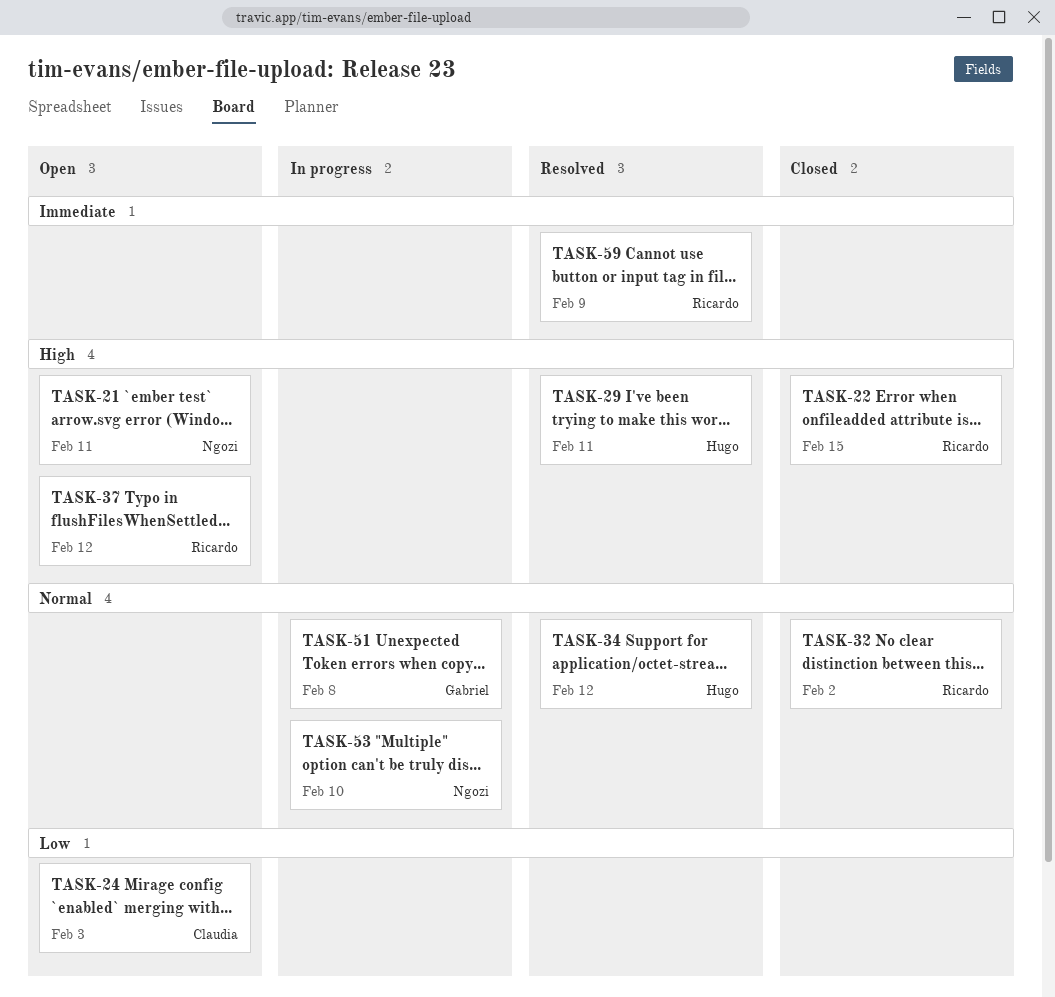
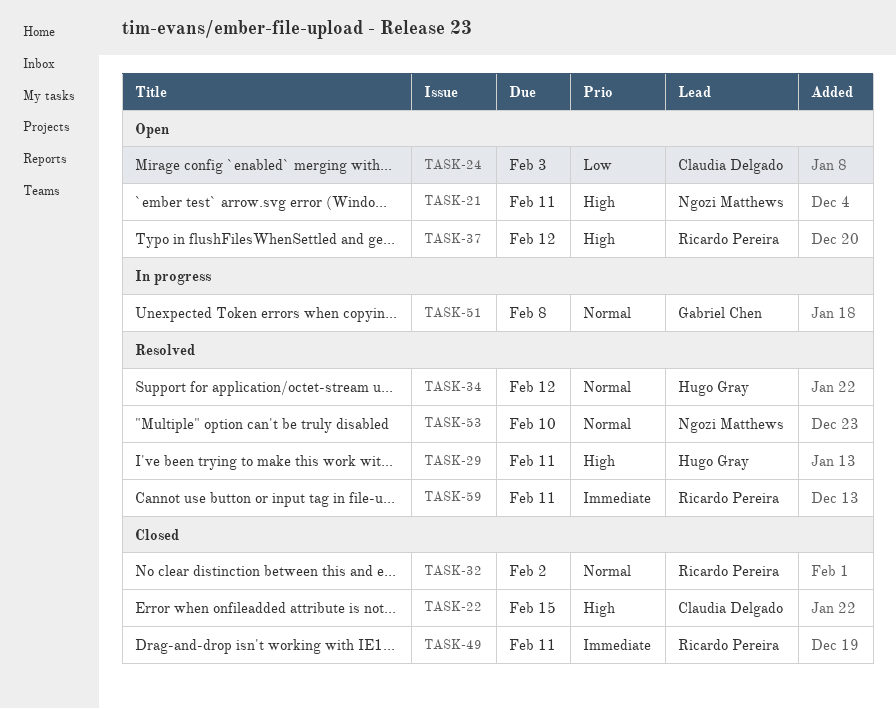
TASK-22, owner: Ricardo Pereira -> Claudia Delgado
TASK-49: none -> present
TASK-53, status: In progress -> Resolved
TASK-59, due: Feb 9 -> Feb 11

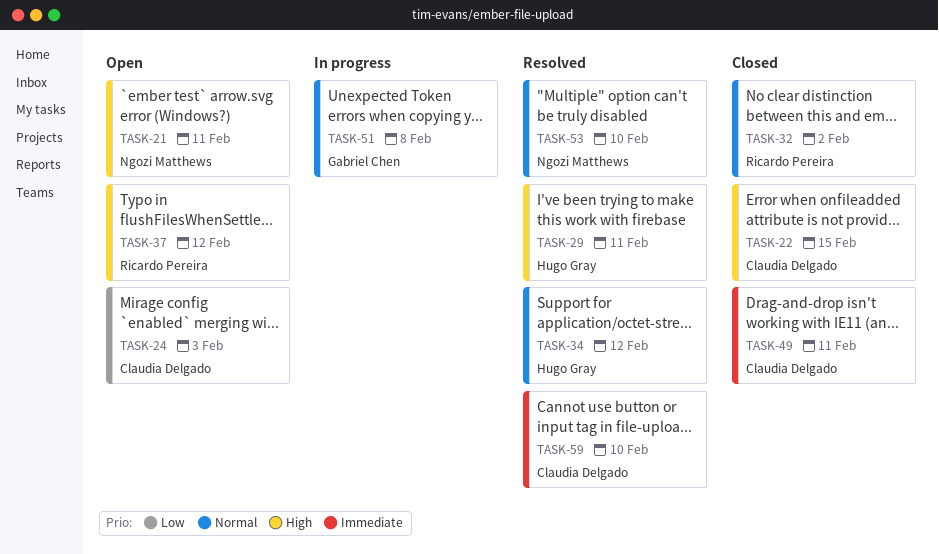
TASK-49, owner: Ricardo Pereira -> Claudia Delgado
TASK-59, owner: Ricardo Pereira -> Claudia Delgado
TASK-59, due: Feb 11 -> Feb 10

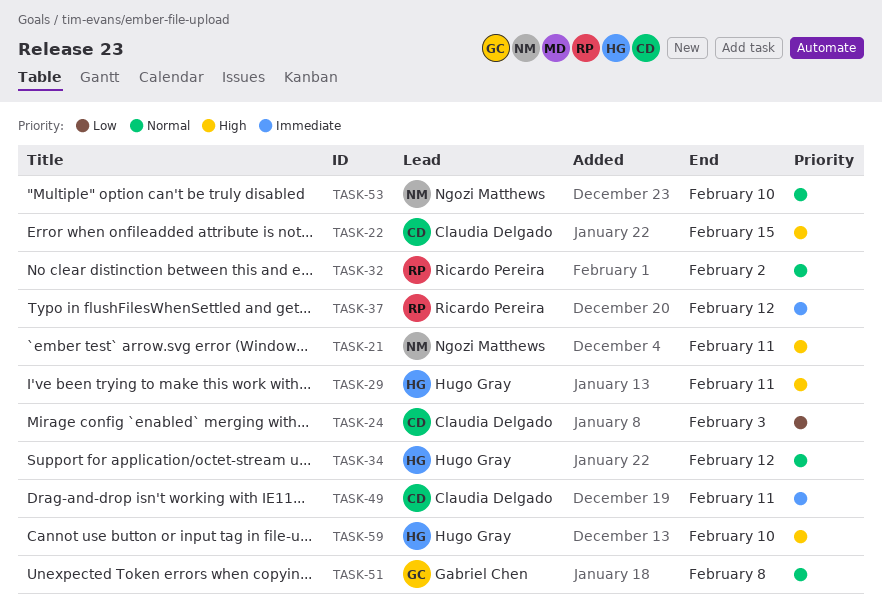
TASK-37, priority: High -> Immediate
TASK-59, owner: Claudia Delgado -> Hugo Gray
TASK-59, priority: Immediate -> High

